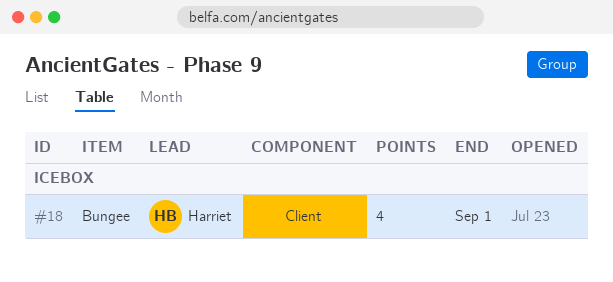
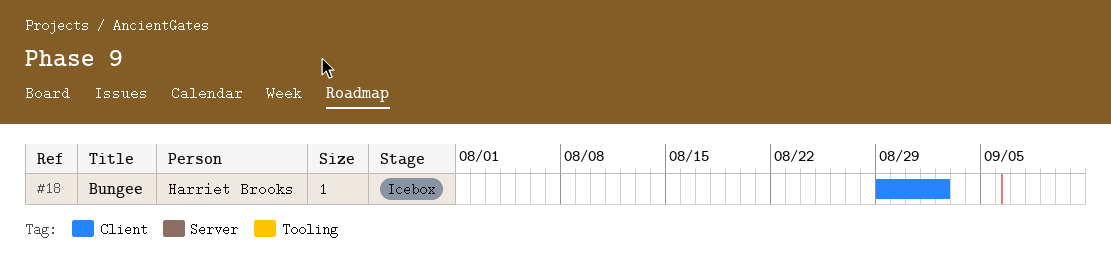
#18, estimate: 4 -> 1
#18, due: Sep 1 -> Sep 2

